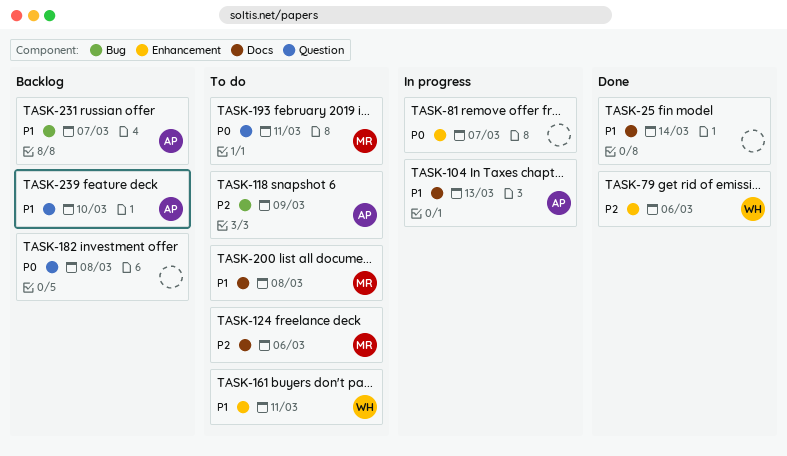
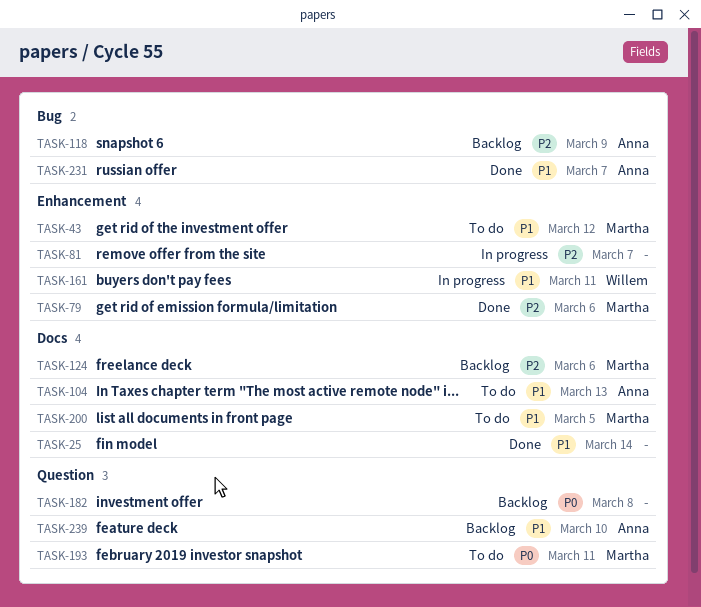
TASK-43: none -> present
TASK-79, owner: Willem -> Martha
TASK-81, priority: P0 -> P2
TASK-104, status: In progress -> To do
TASK-118, status: To do -> Backlog
TASK-124, status: To do -> Backlog
TASK-161, status: To do -> In progress
TASK-200, due: Mar 8 -> Mar 5
TASK-231, status: Backlog -> Done

